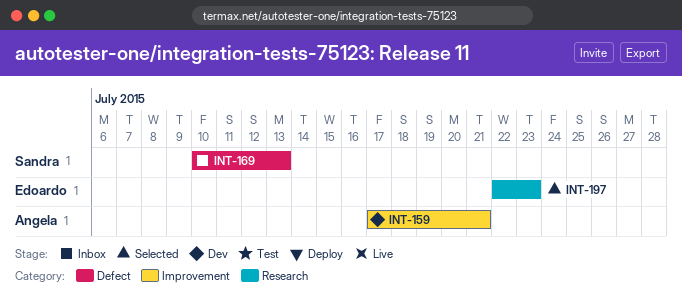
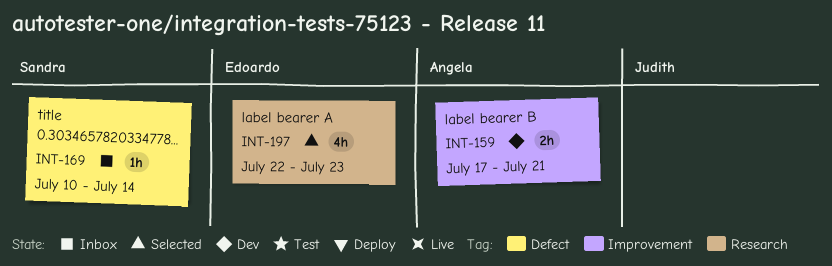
INT-169, due: Jul 13 -> Jul 14

